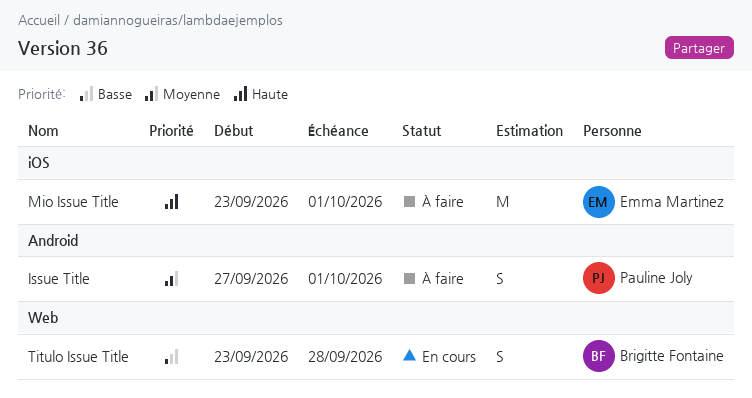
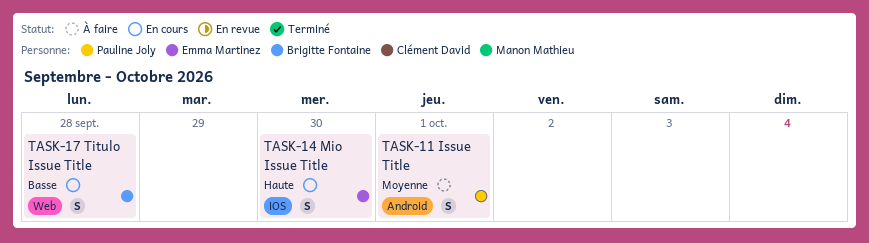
Mio Issue Title, status: À faire -> En cours
Mio Issue Title, estimate: M -> S
Mio Issue Title, due: Oct 1 -> Sep 30

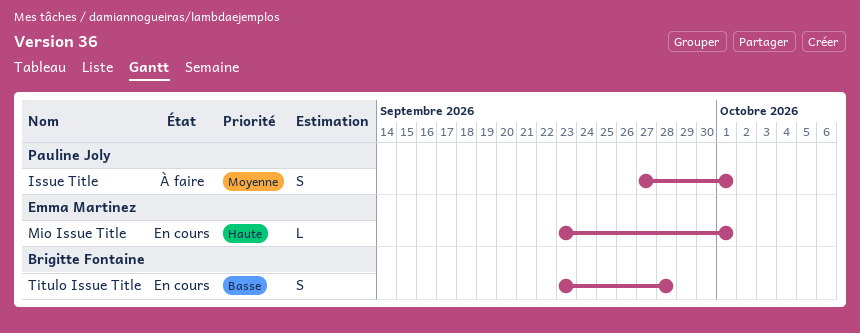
Mio Issue Title, estimate: S -> L
Mio Issue Title, due: Sep 30 -> Oct 1

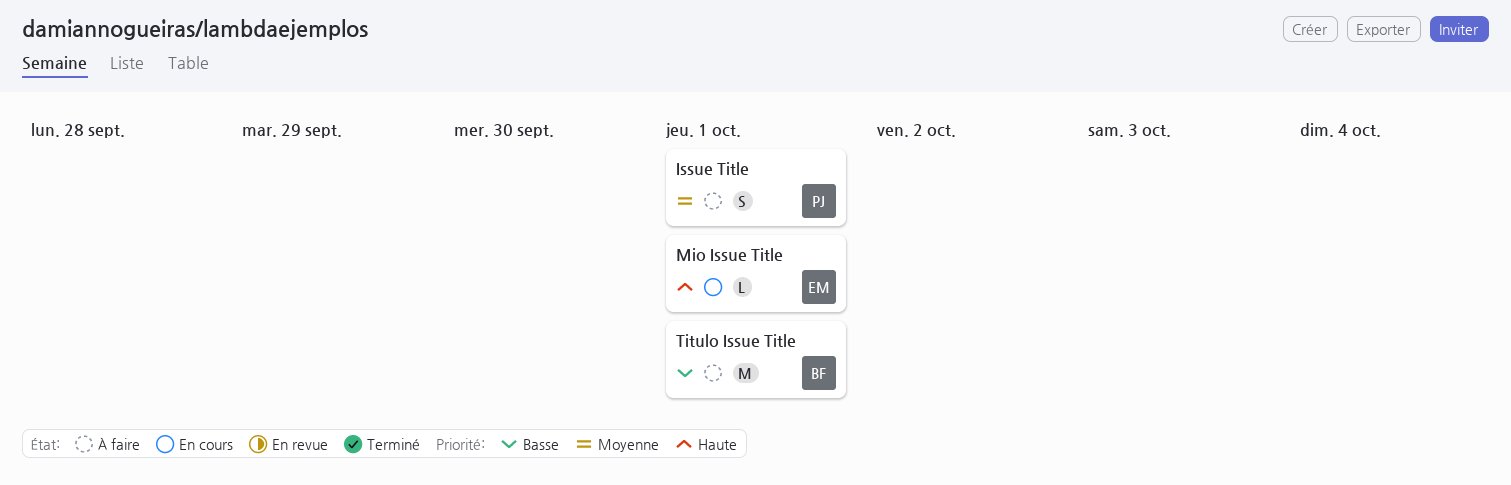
Titulo Issue Title, status: En cours -> À faire
Titulo Issue Title, estimate: S -> M
Titulo Issue Title, due: Sep 28 -> Oct 1

